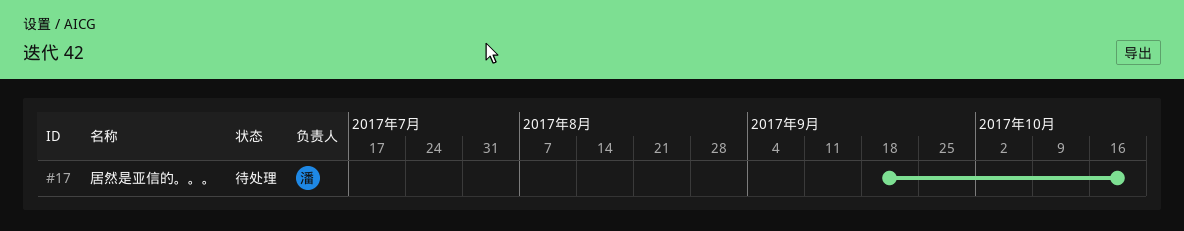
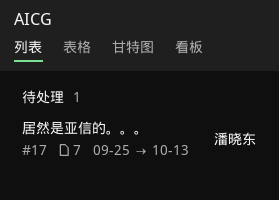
#17, start: Sep 18 -> Sep 25
#17, due: Oct 20 -> Oct 13

